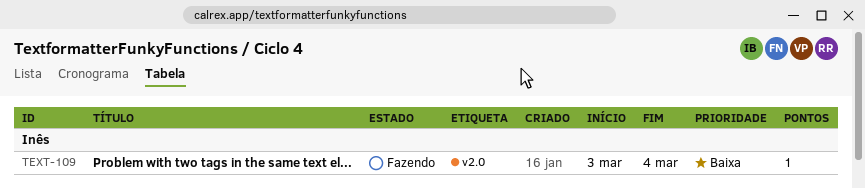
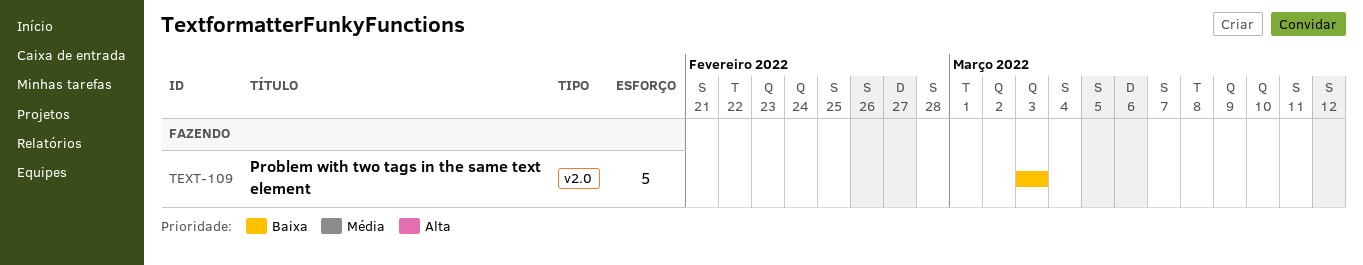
TEXT-109, estimate: 1 -> 5
TEXT-109, due: Mar 4 -> Mar 3

